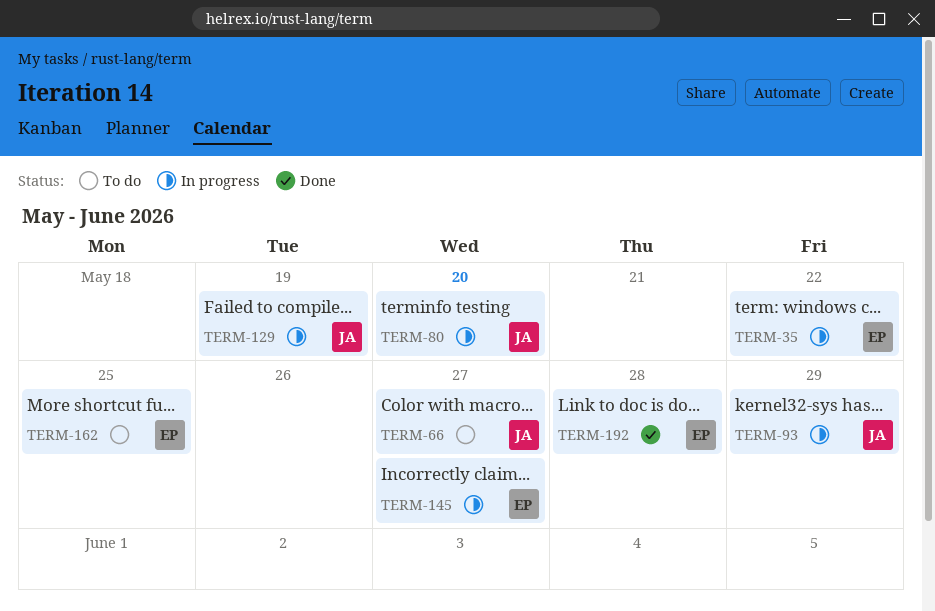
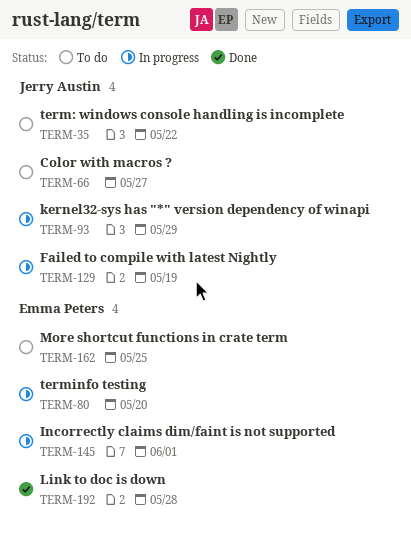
TERM-35, status: In progress -> To do
TERM-35, owner: Emma Peters -> Jerry Austin
TERM-80, owner: Jerry Austin -> Emma Peters
TERM-145, due: May 27 -> Jun 1

